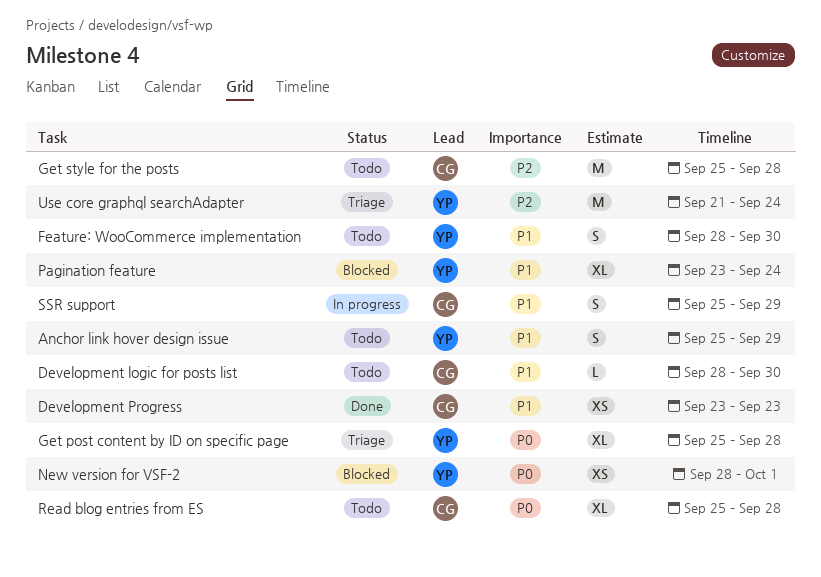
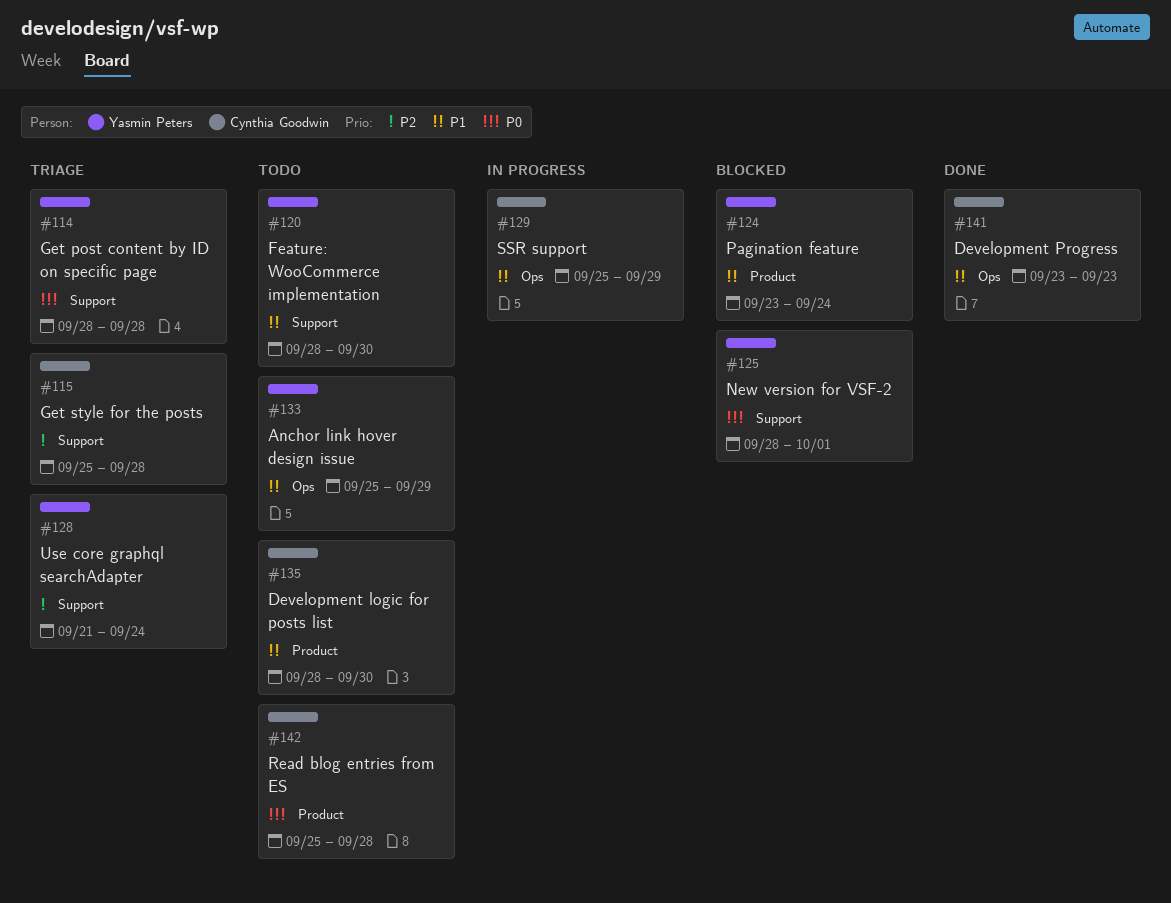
Get post content by ID on specific page, start: Sep 25 -> Sep 28
Get style for the posts, status: Todo -> Triage

